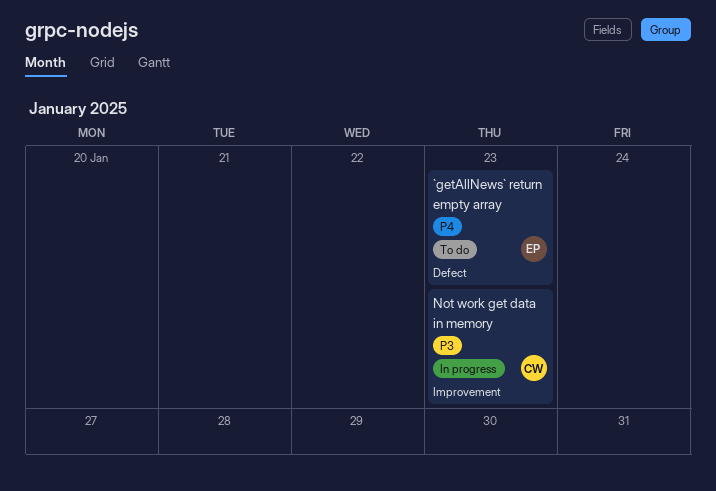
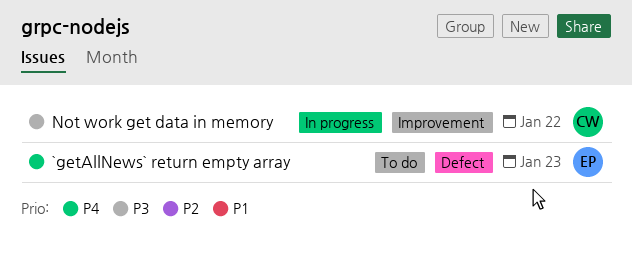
Not work get data in memory, due: Jan 23 -> Jan 22

